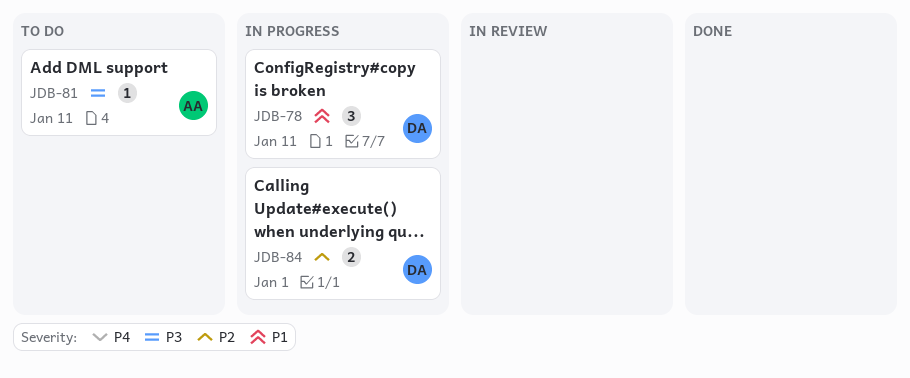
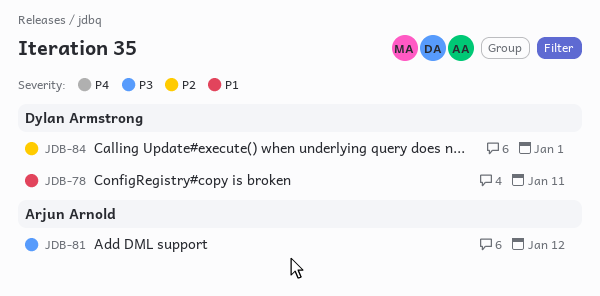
JDB-81, due: Jan 11 -> Jan 12

